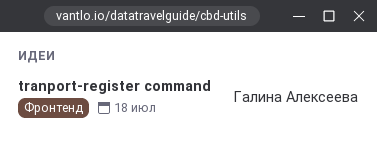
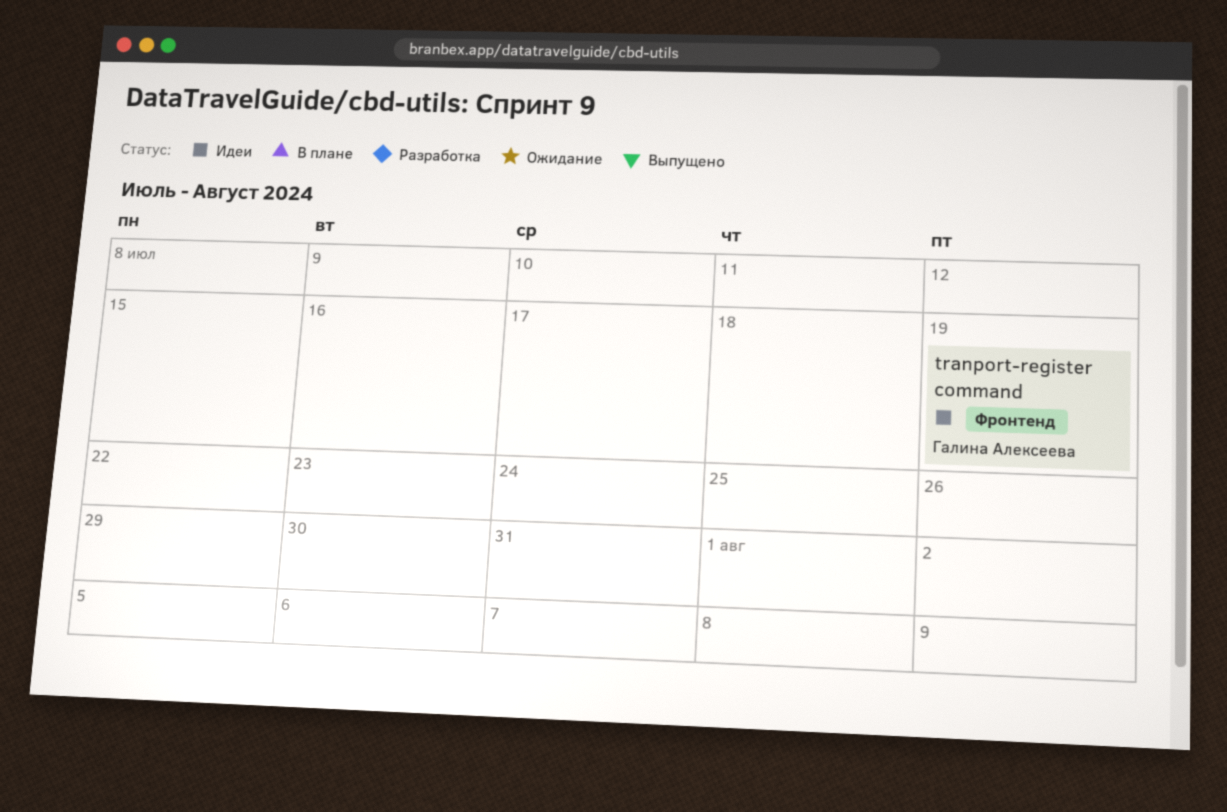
tranport-register command, due: Jul 18 -> Jul 19

